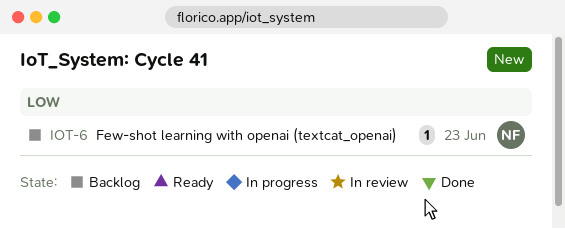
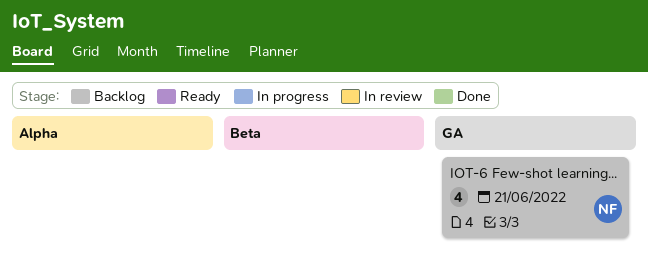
IOT-6, estimate: 1 -> 4
IOT-6, due: Jun 23 -> Jun 21

